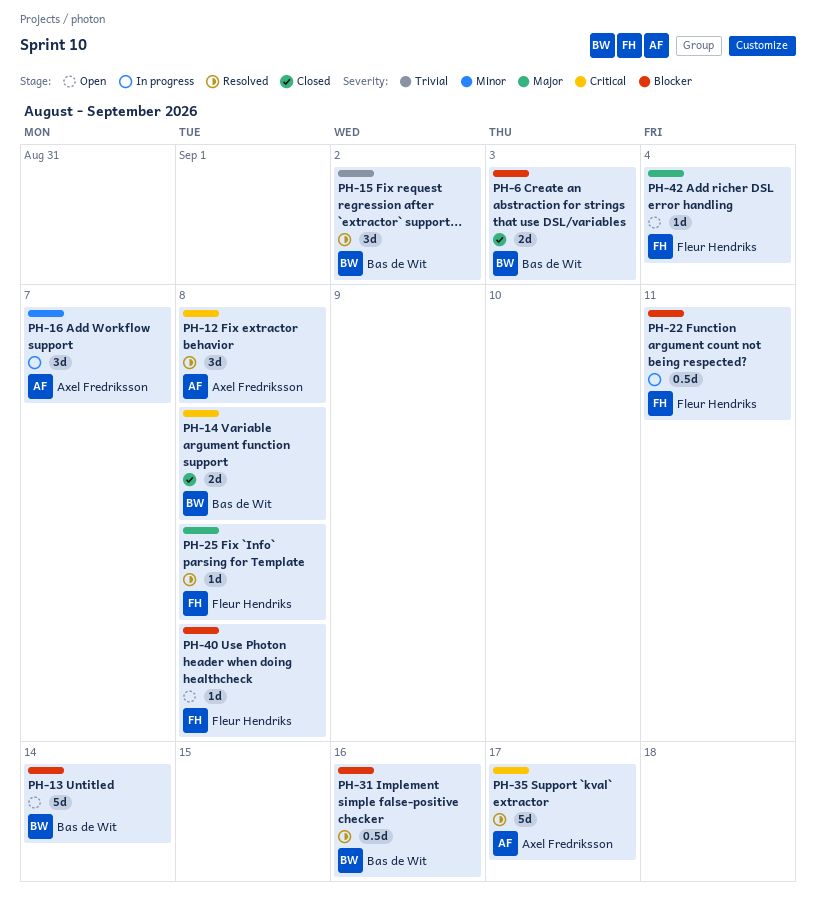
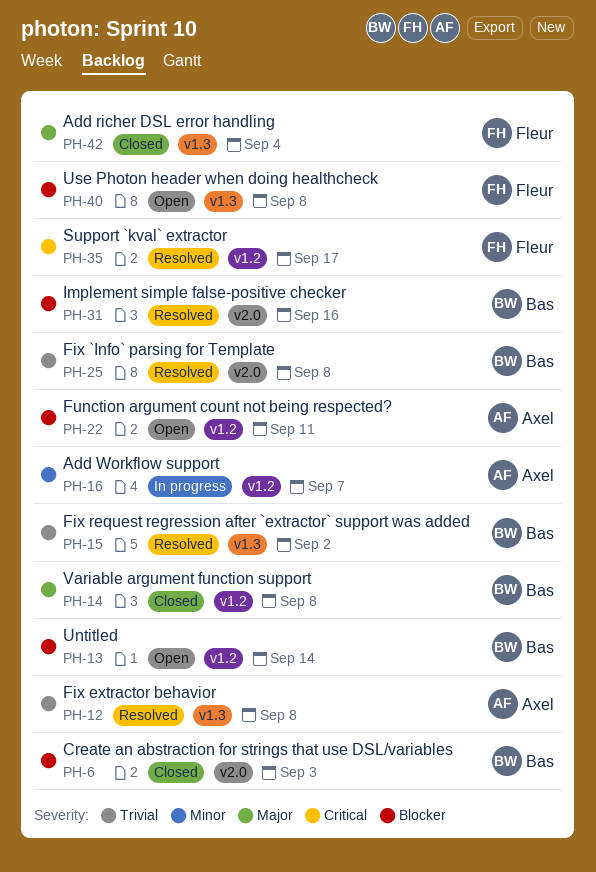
PH-12, priority: Critical -> Trivial
PH-14, priority: Critical -> Major
PH-22, status: In progress -> Open
PH-22, owner: Fleur Hendriks -> Axel Fredriksson
PH-25, owner: Fleur Hendriks -> Bas de Wit
PH-25, priority: Major -> Trivial
PH-35, owner: Axel Fredriksson -> Fleur Hendriks
PH-42, status: Open -> Closed

